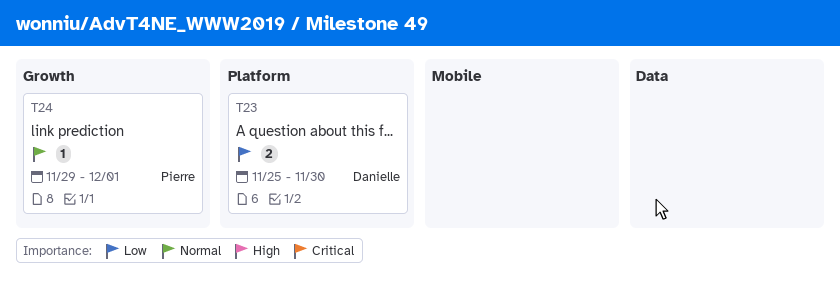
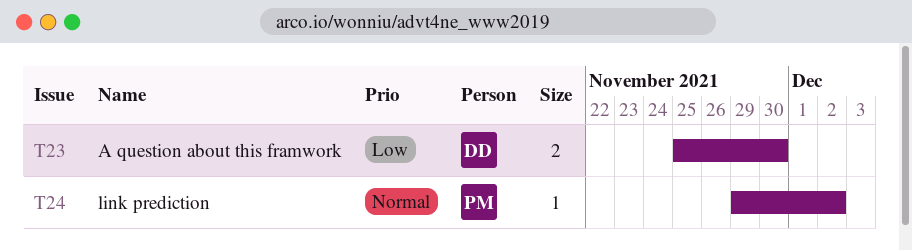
T24, due: Dec 1 -> Dec 2

